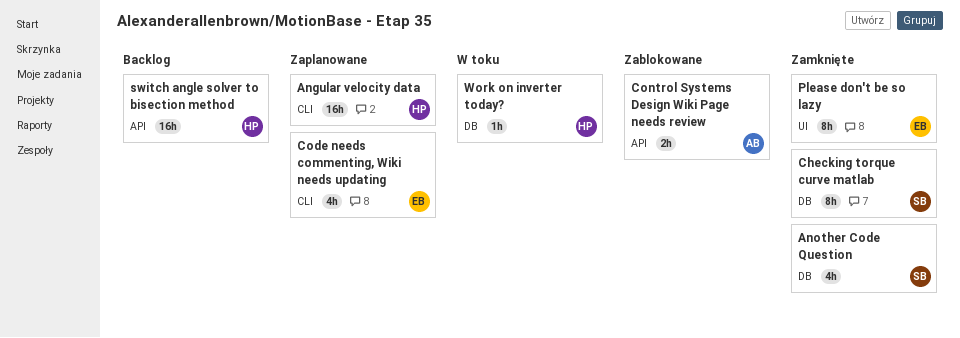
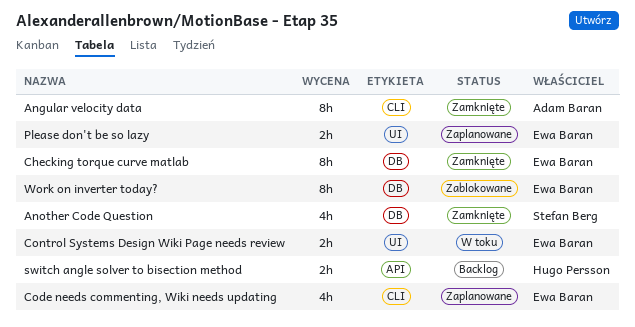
Angular velocity data, status: Zaplanowane -> Zamknięte
Angular velocity data, owner: Hugo Persson -> Adam Baran
Angular velocity data, estimate: 16h -> 8h
Checking torque curve matlab, owner: Stefan Berg -> Ewa Baran
Control Systems Design Wiki Page needs review, status: Zablokowane -> W toku
Control Systems Design Wiki Page needs review, owner: Adam Baran -> Ewa Baran
Control Systems Design Wiki Page needs review, label: API -> UI
Please don't be so lazy, status: Zamknięte -> Zaplanowane
Please don't be so lazy, estimate: 8h -> 2h
switch angle solver to bisection method, estimate: 16h -> 2h
Work on inverter today?, status: W toku -> Zablokowane
Work on inverter today?, owner: Hugo Persson -> Ewa Baran
Work on inverter today?, estimate: 1h -> 8h

